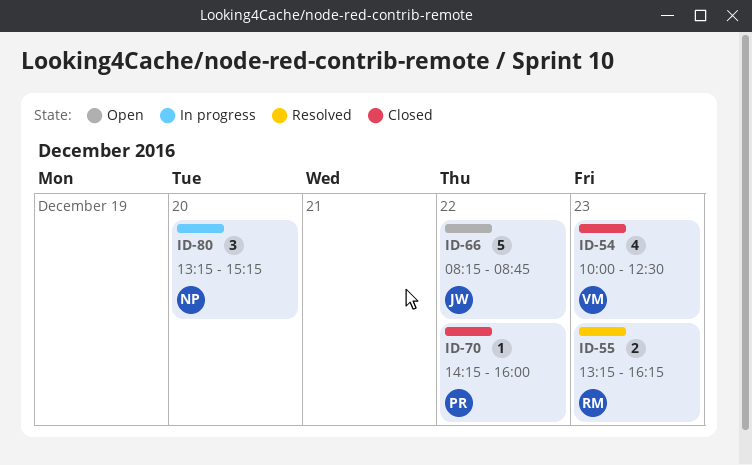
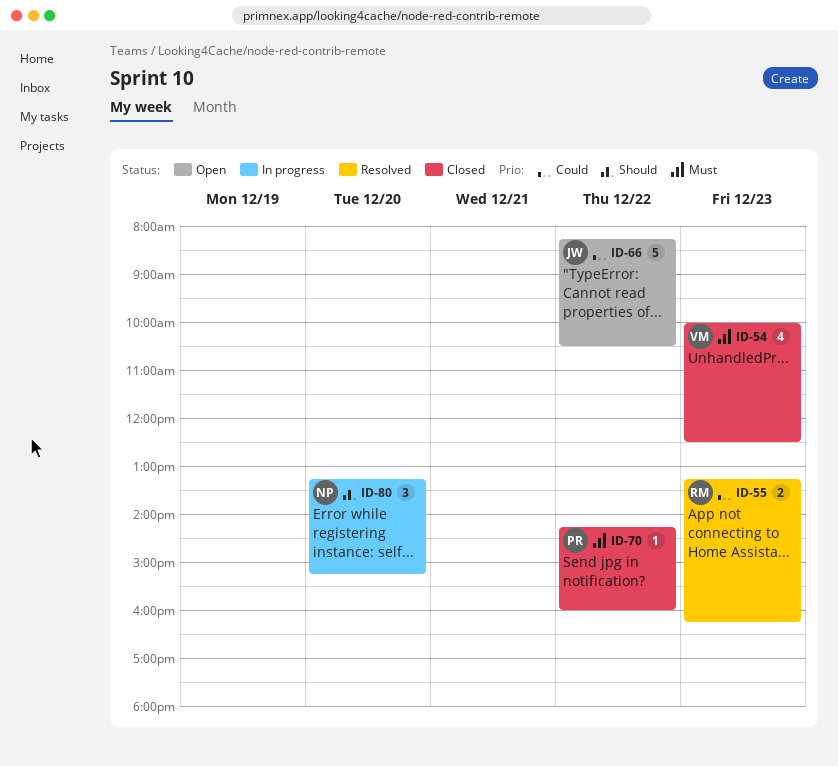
ID-66, ends: 08:45 -> 10:30

